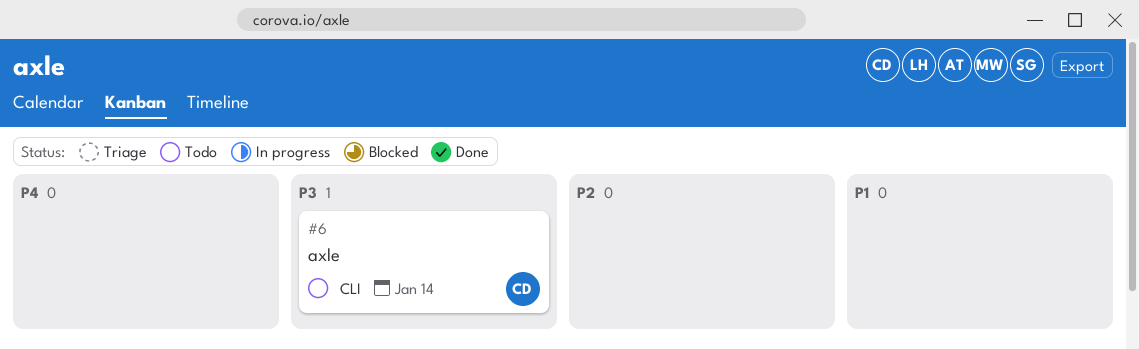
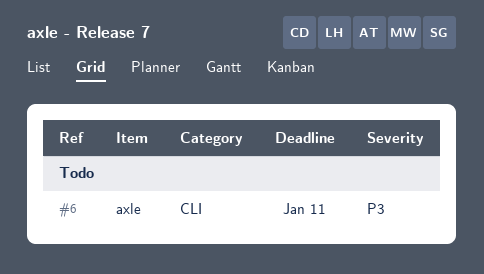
#6, due: Jan 14 -> Jan 11

